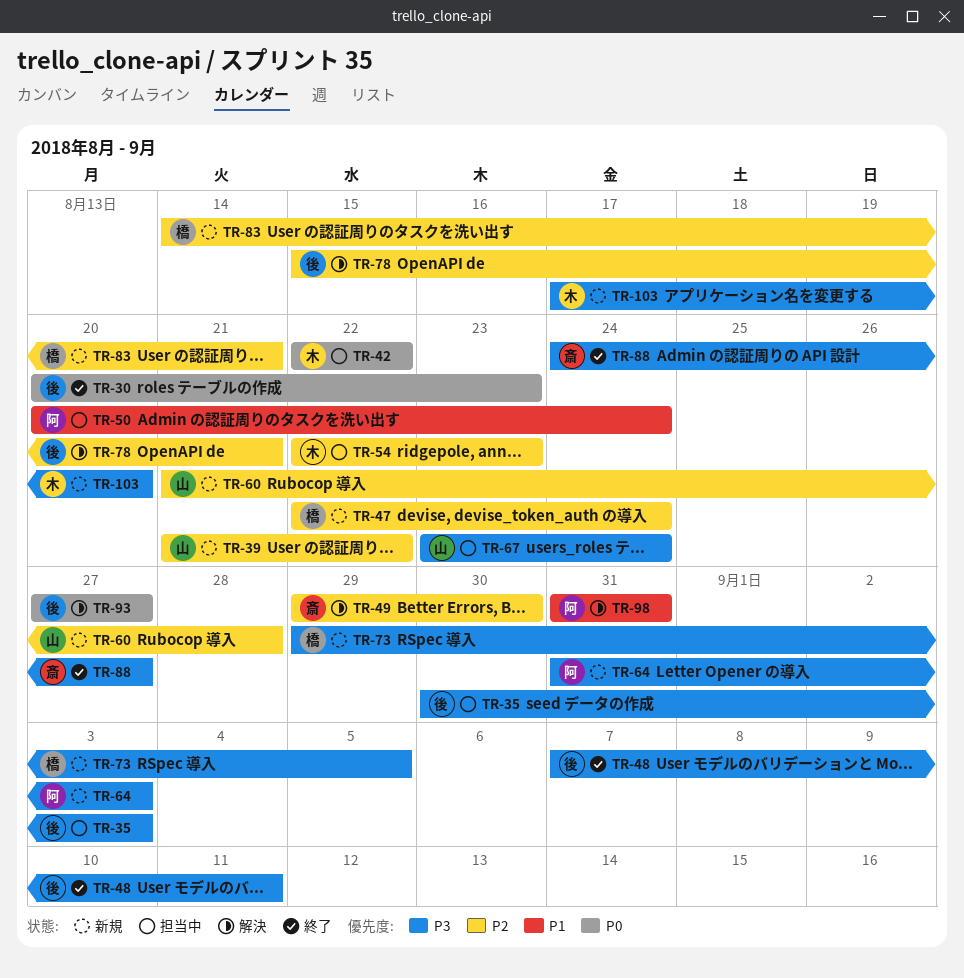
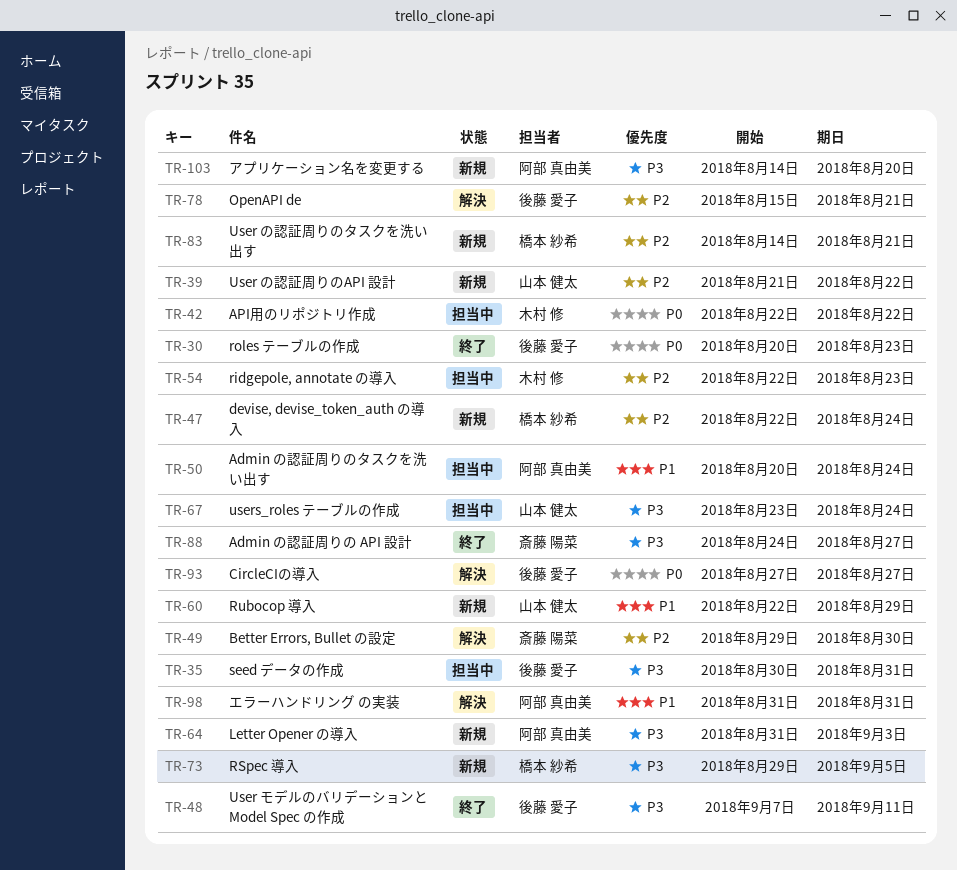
TR-35, due: Sep 3 -> Aug 31
TR-60, priority: P2 -> P1
TR-60, start: Aug 21 -> Aug 22
TR-60, due: Aug 28 -> Aug 29
TR-103, owner: 木村 修 -> 阿部 真由美
TR-103, start: Aug 17 -> Aug 14

